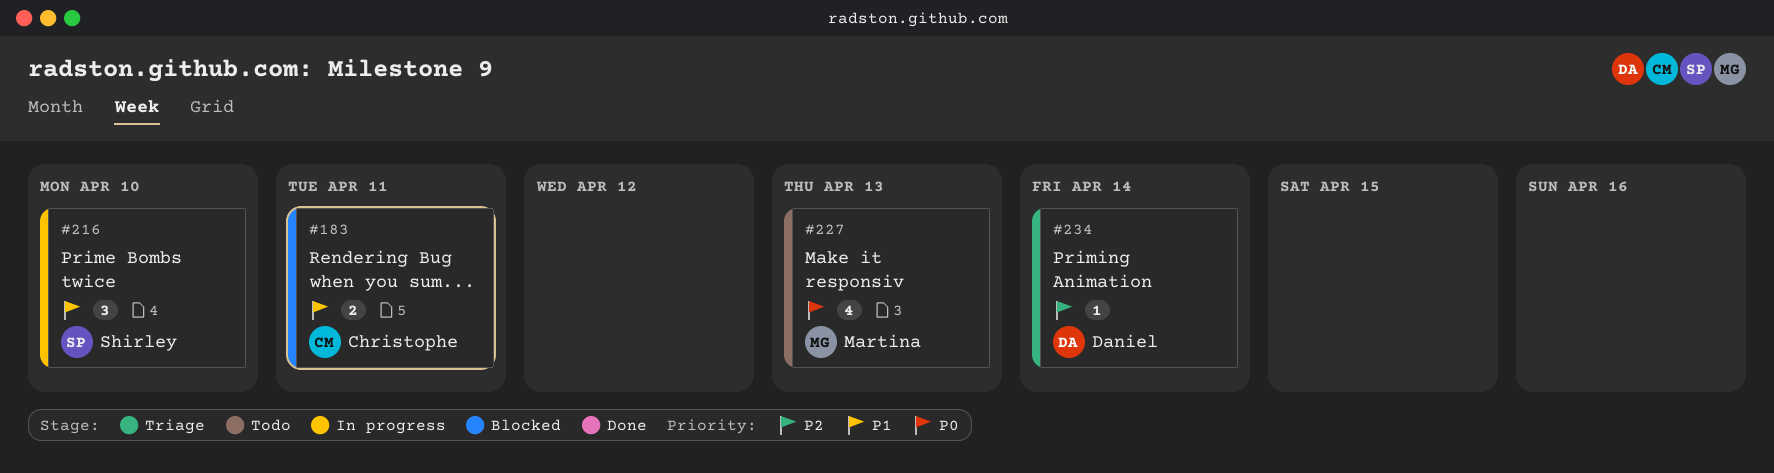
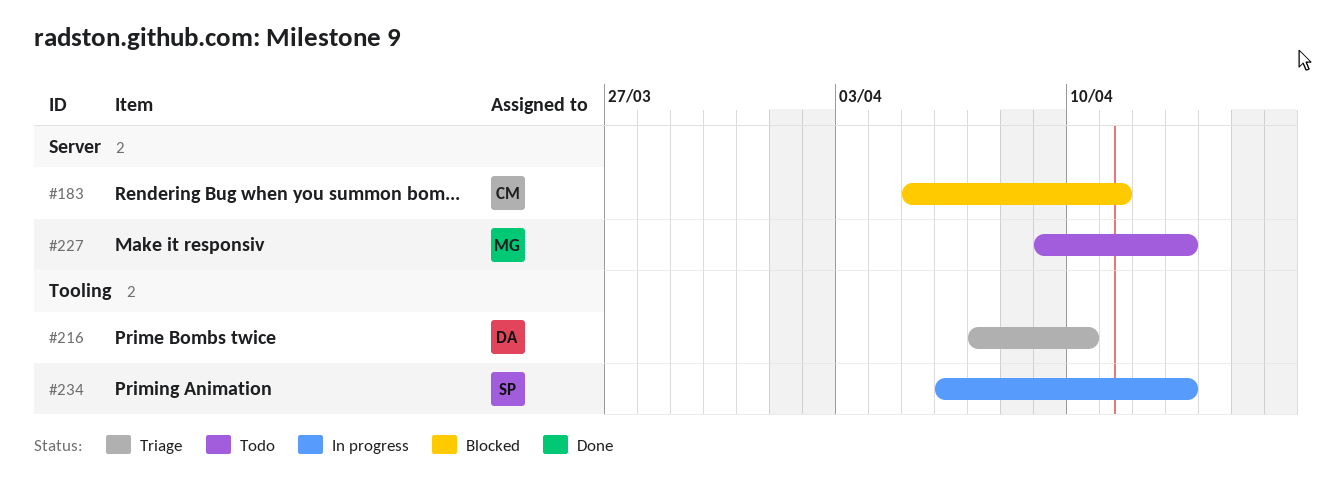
#216, status: In progress -> Triage
#216, owner: Shirley -> Daniel
#234, status: Triage -> In progress
#234, owner: Daniel -> Shirley
#234, due: Apr 14 -> Apr 13

